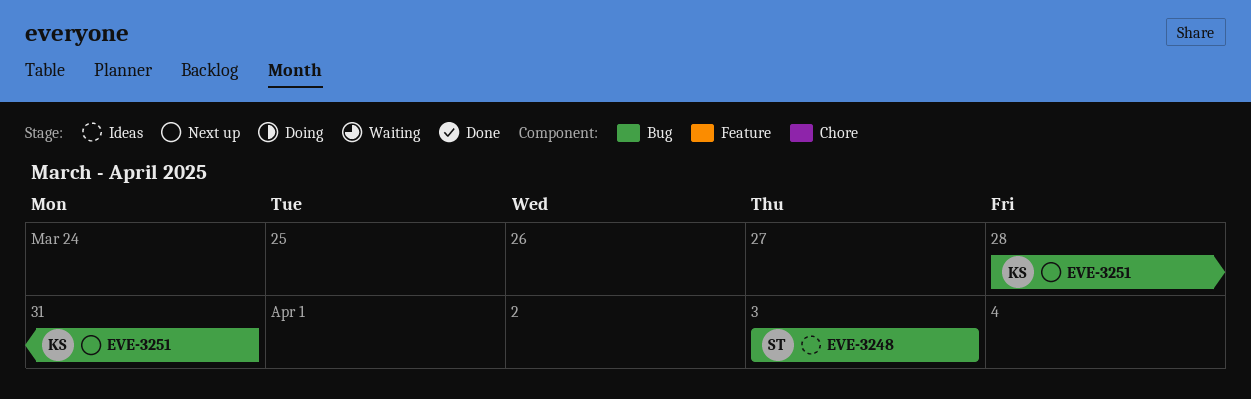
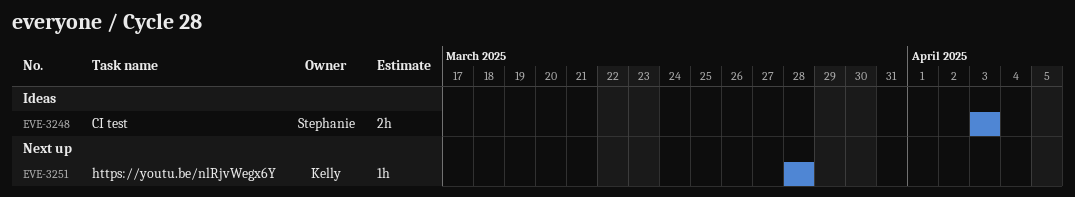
EVE-3251, due: Mar 31 -> Mar 28

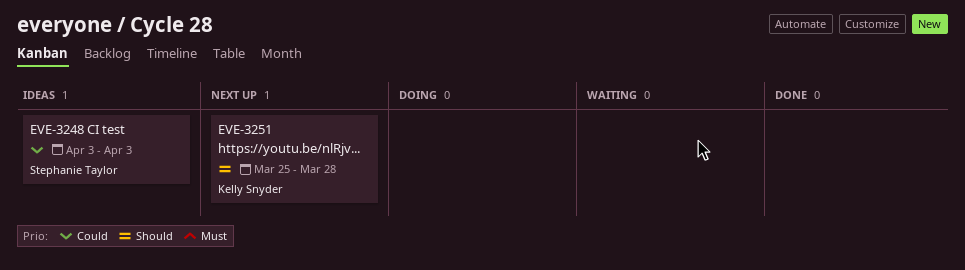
EVE-3251, start: Mar 28 -> Mar 25

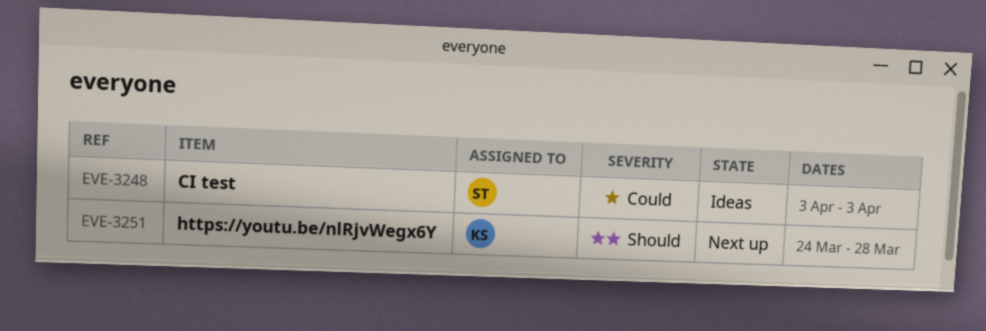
EVE-3251, start: Mar 25 -> Mar 24

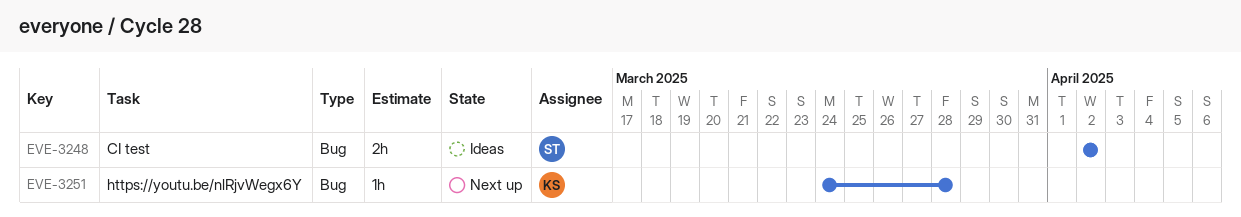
EVE-3248, start: Apr 3 -> Apr 2
EVE-3248, due: Apr 3 -> Apr 2

